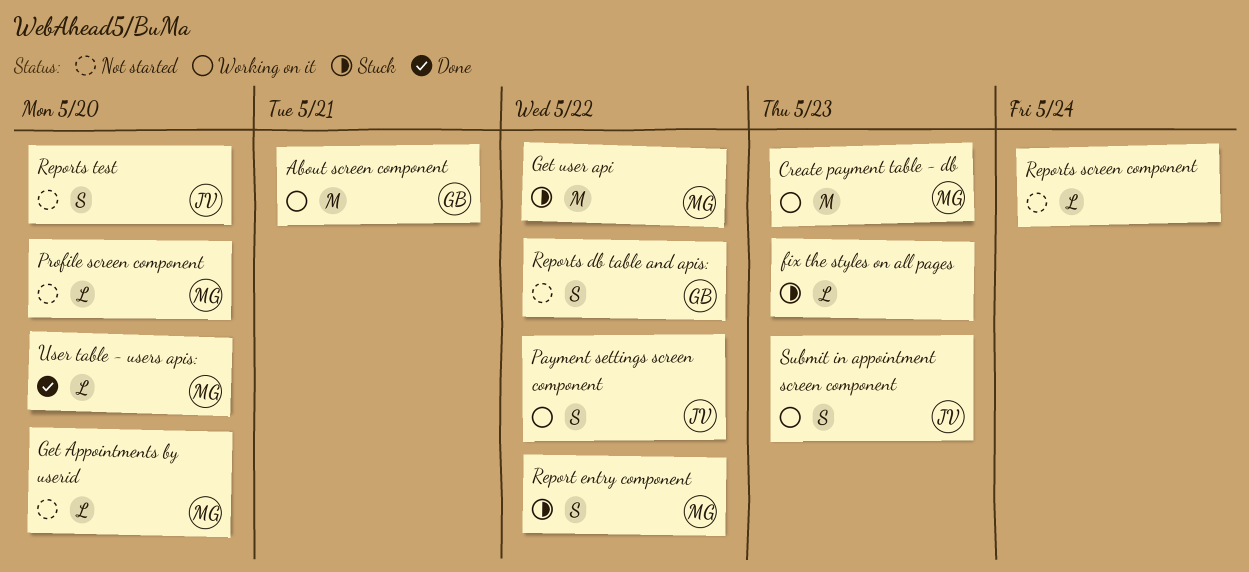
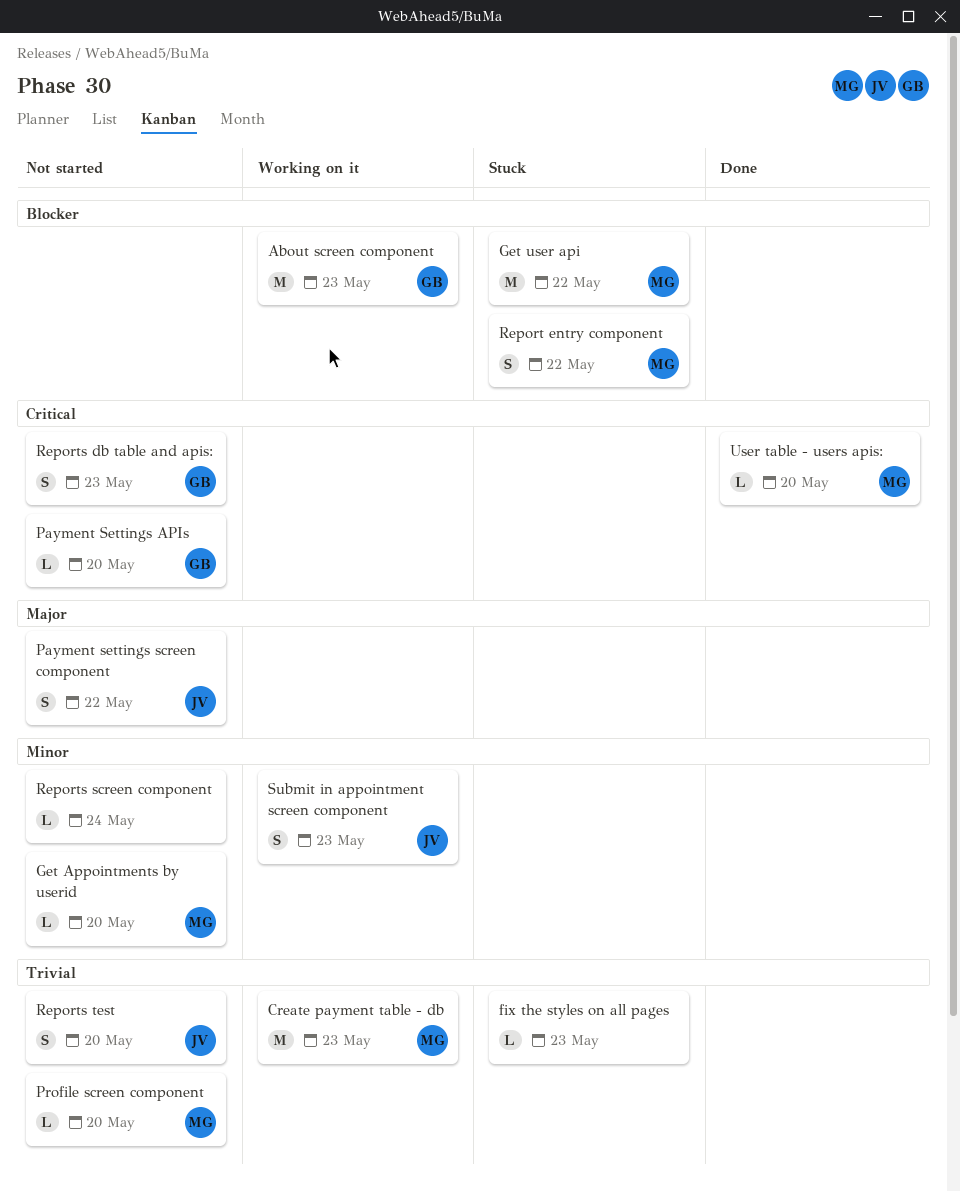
About screen component, due: May 21 -> May 23
Payment Settings APIs: none -> present
Payment settings screen component, status: Working on it -> Not started
Reports db table and apis:, due: May 22 -> May 23

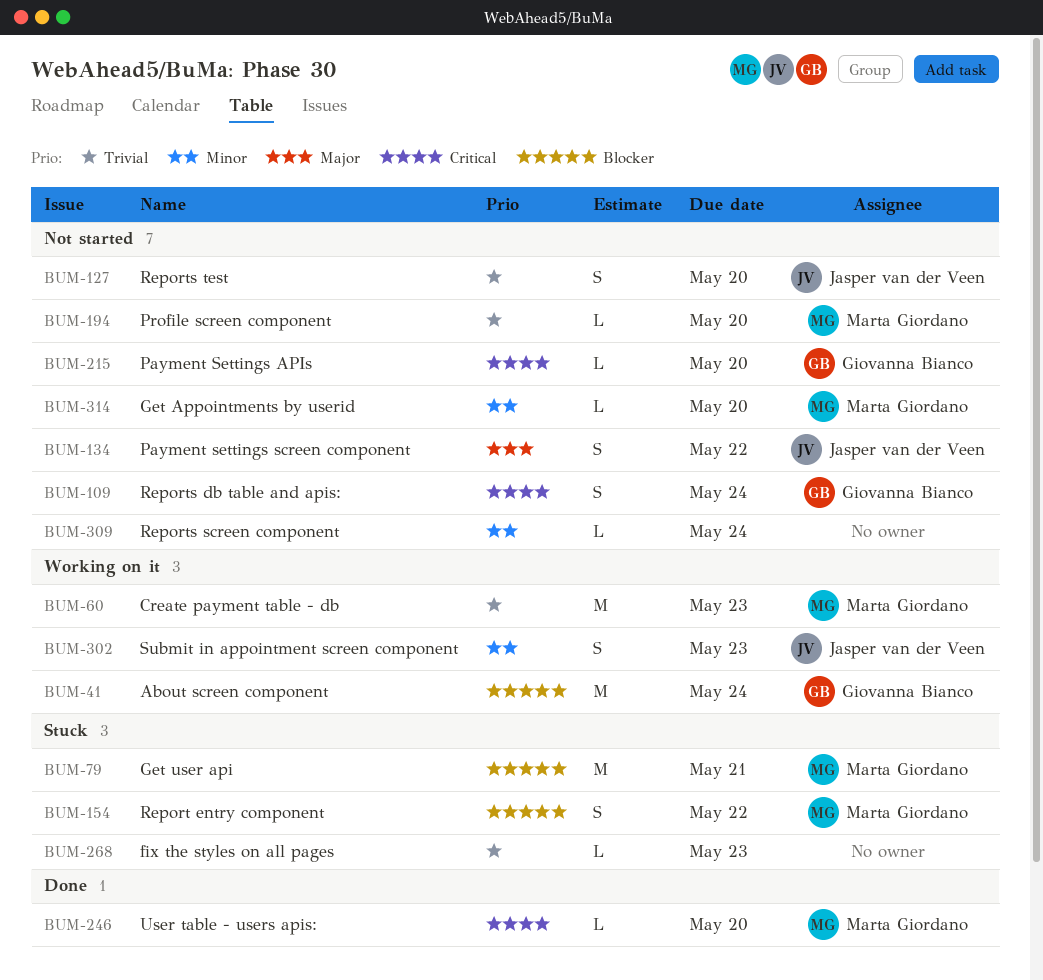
About screen component, due: May 23 -> May 24
Get user api, due: May 22 -> May 21
Reports db table and apis:, due: May 23 -> May 24

